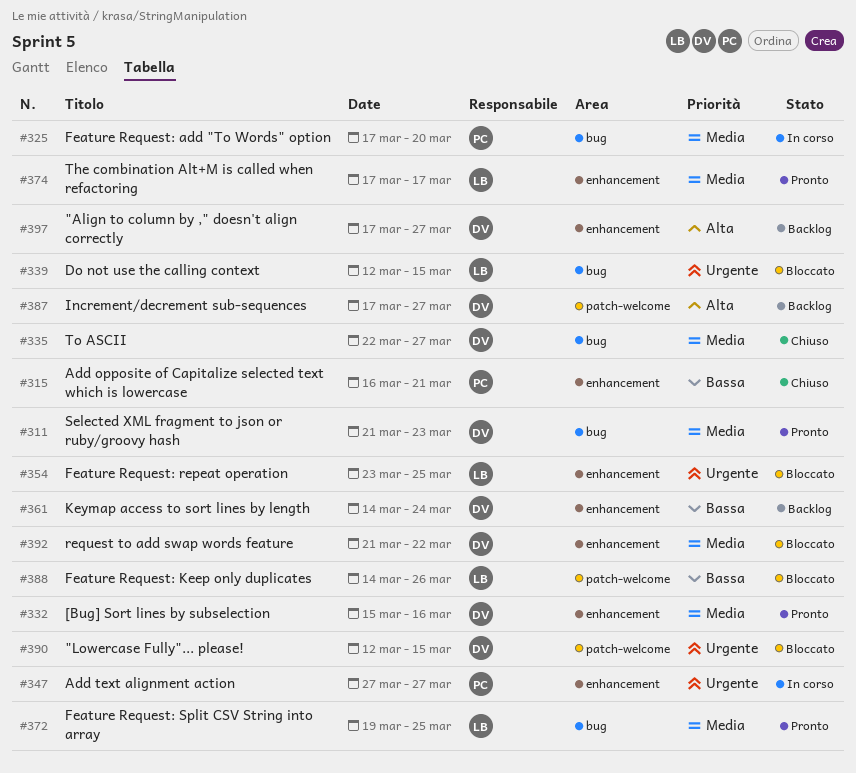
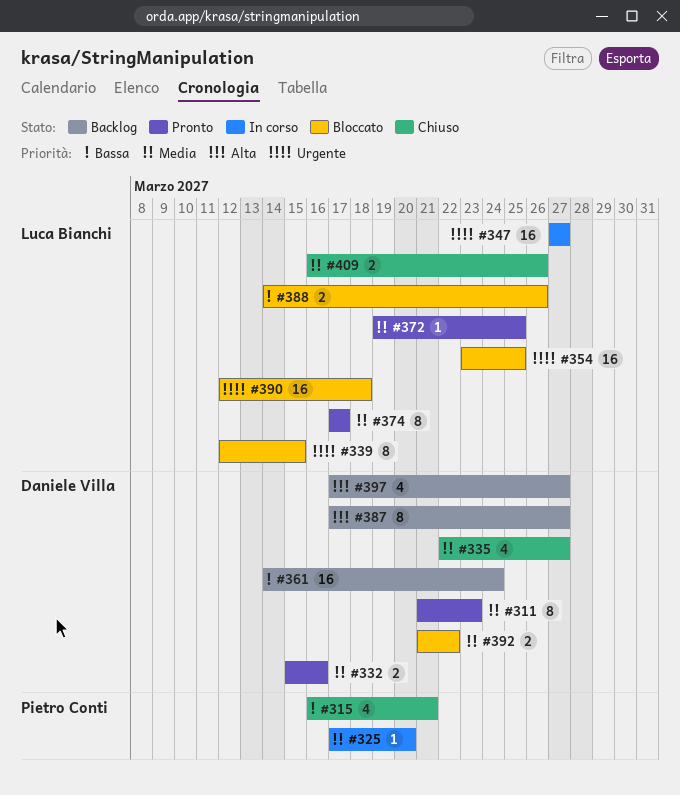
#347, owner: Pietro Conti -> Luca Bianchi
#390, owner: Daniele Villa -> Luca Bianchi
#390, due: Mar 15 -> Mar 18
#409: none -> present

